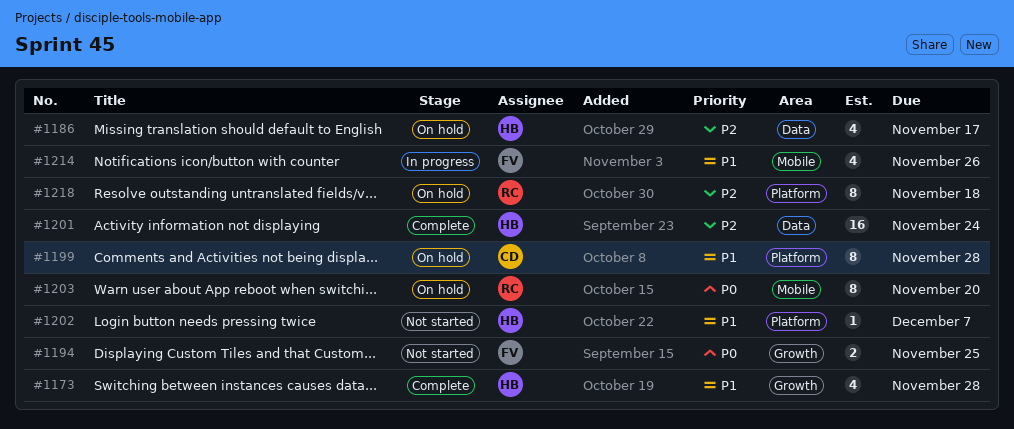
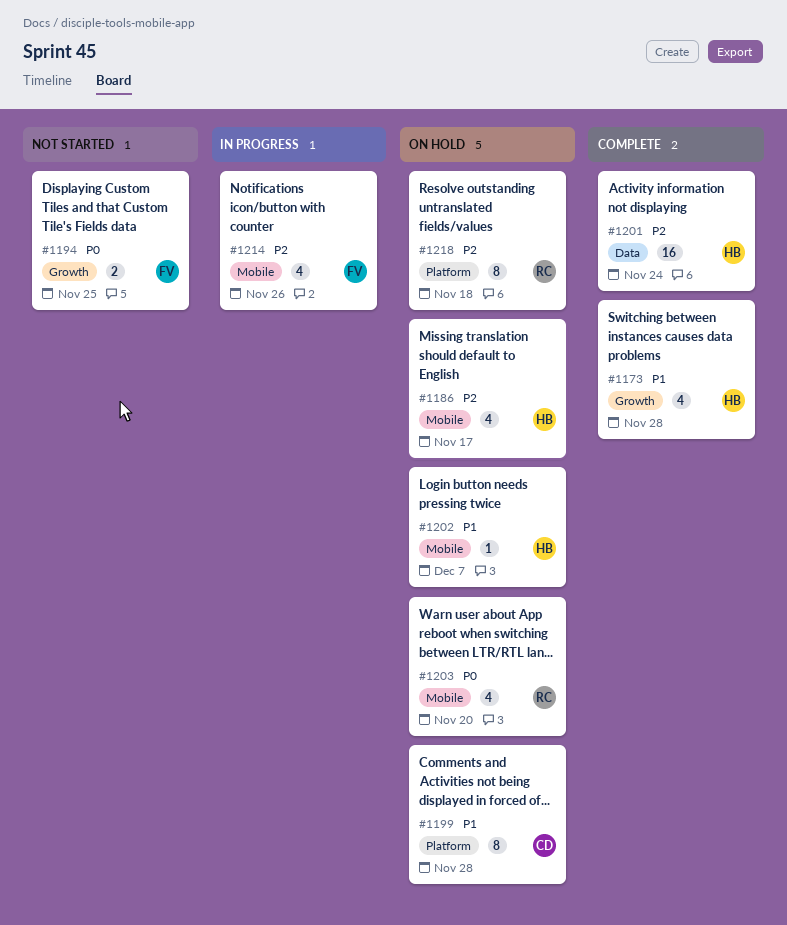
#1186, label: Data -> Mobile
#1202, status: Not started -> On hold
#1202, label: Platform -> Mobile
#1203, estimate: 8 -> 4
#1214, priority: P1 -> P2

